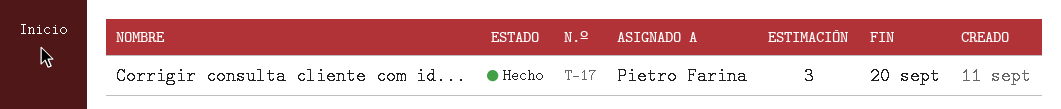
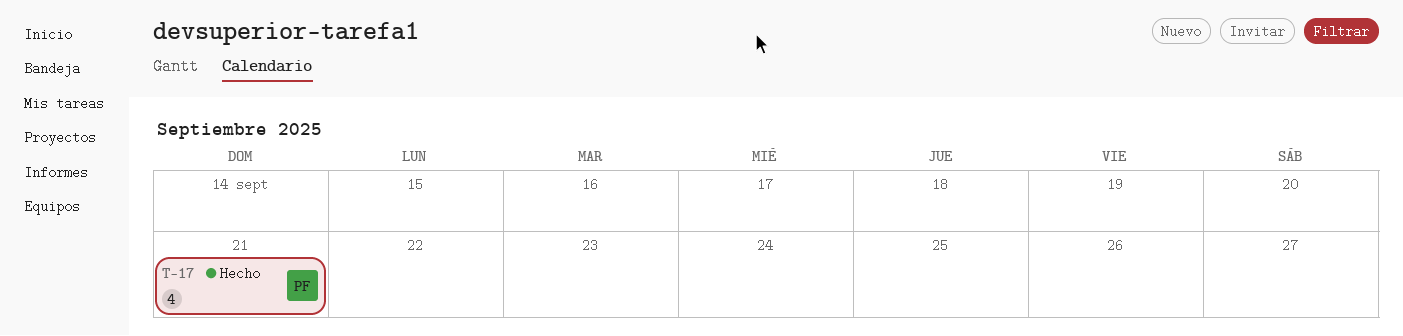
T-17, estimate: 3 -> 4
T-17, due: Sep 20 -> Sep 21

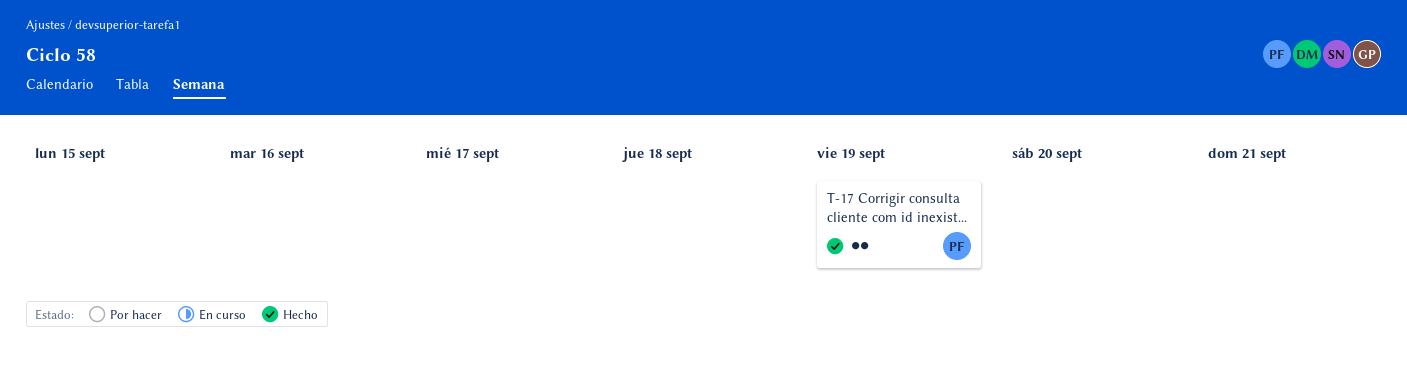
T-17, estimate: 4 -> 2
T-17, due: Sep 21 -> Sep 19

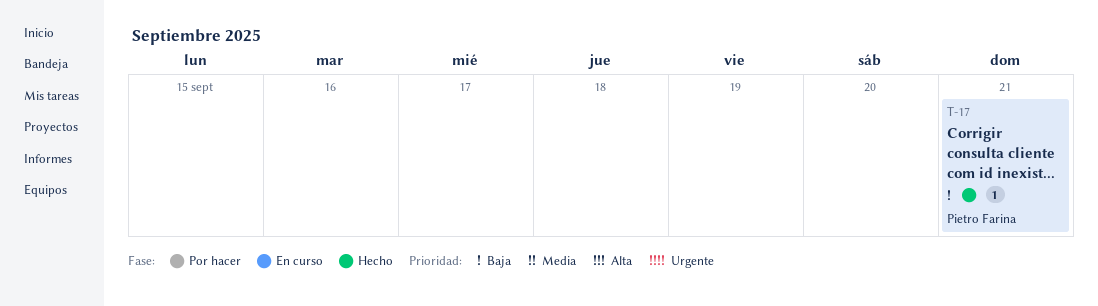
T-17, estimate: 2 -> 1
T-17, due: Sep 19 -> Sep 21

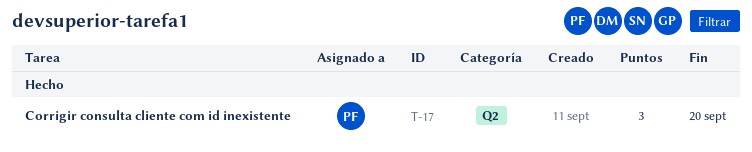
T-17, estimate: 1 -> 3
T-17, due: Sep 21 -> Sep 20

